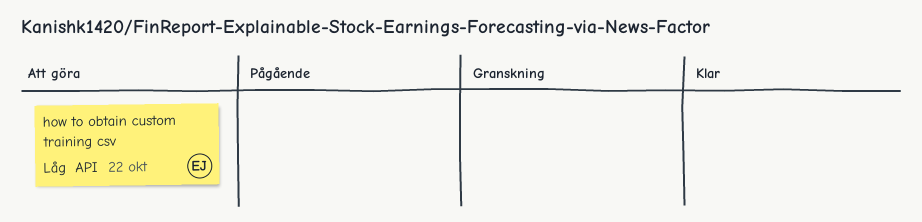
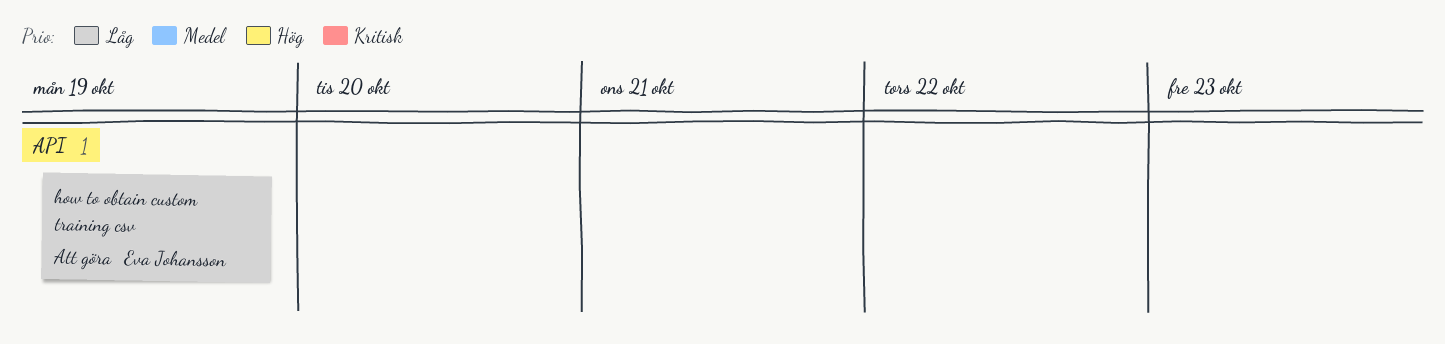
how to obtain custom training csv, due: Oct 22 -> Oct 19

